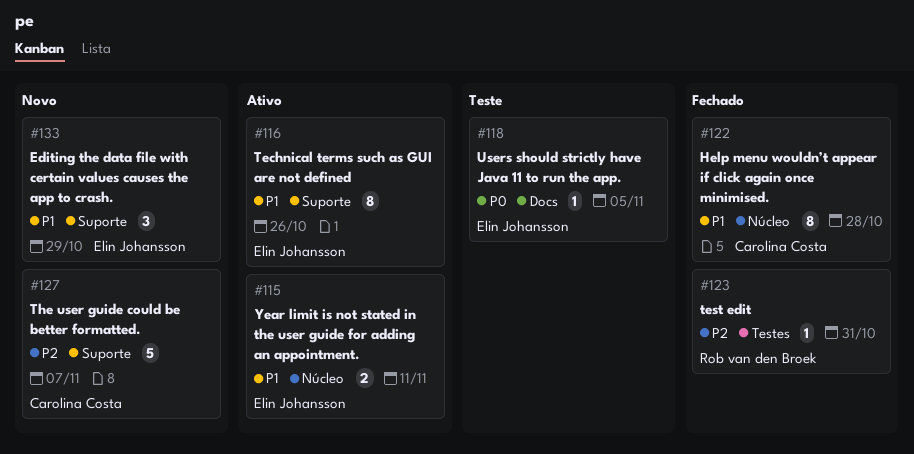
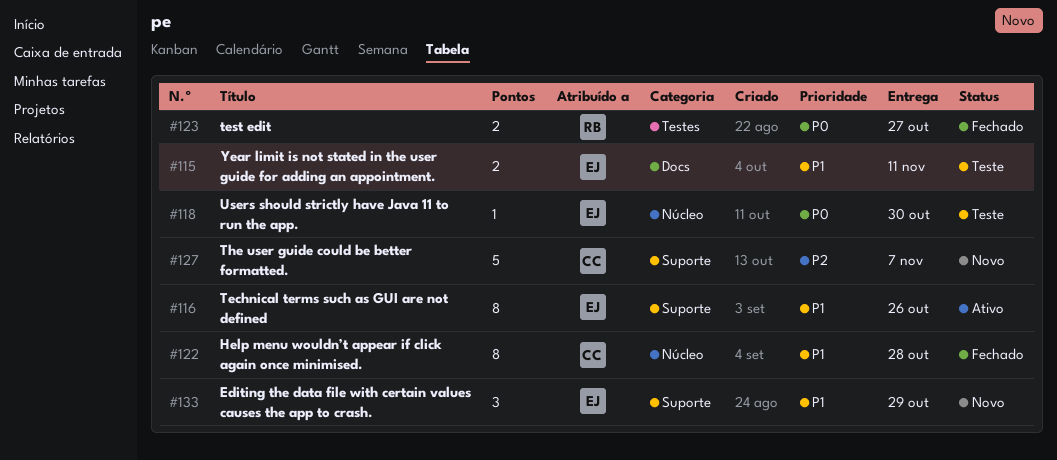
#115, status: Ativo -> Teste
#115, label: Núcleo -> Docs
#118, label: Docs -> Núcleo
#118, due: Nov 5 -> Oct 30
#123, priority: P2 -> P0
#123, estimate: 1 -> 2
#123, due: Oct 31 -> Oct 27

